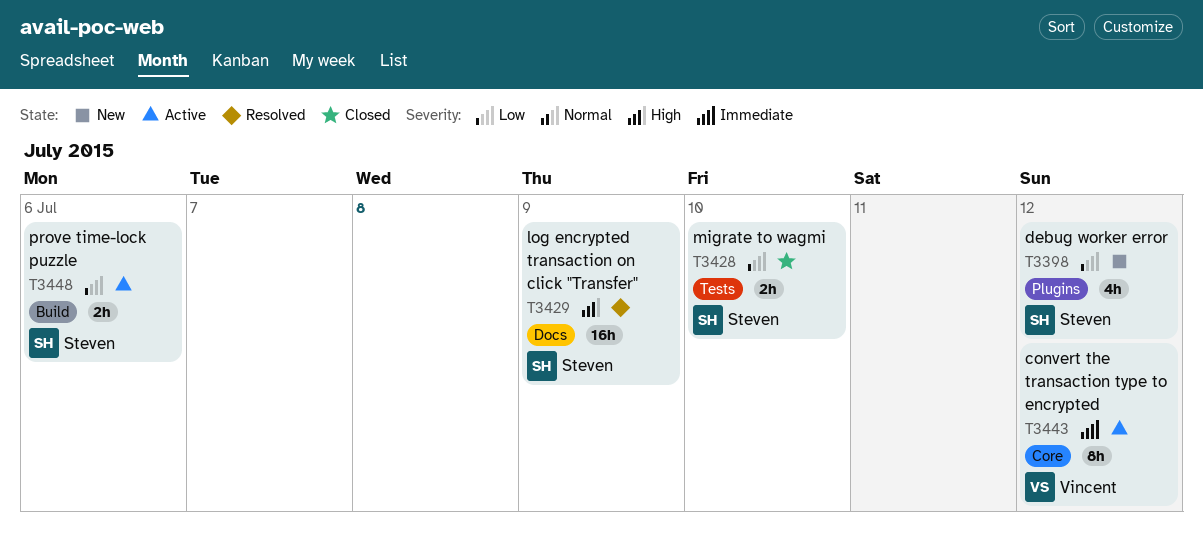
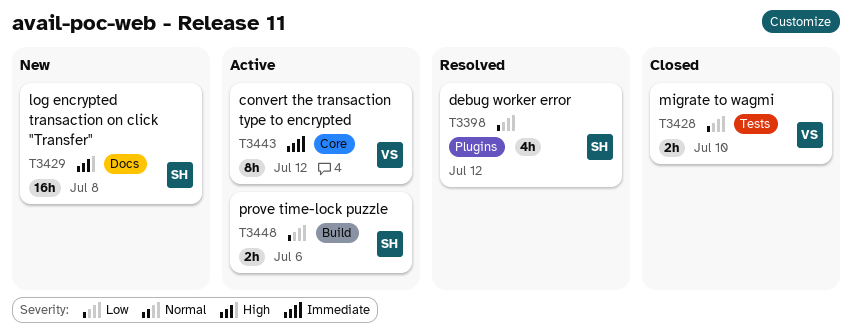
T3398, status: New -> Resolved
T3428, owner: Steven -> Vincent
T3429, status: Resolved -> New
T3429, due: Jul 9 -> Jul 8

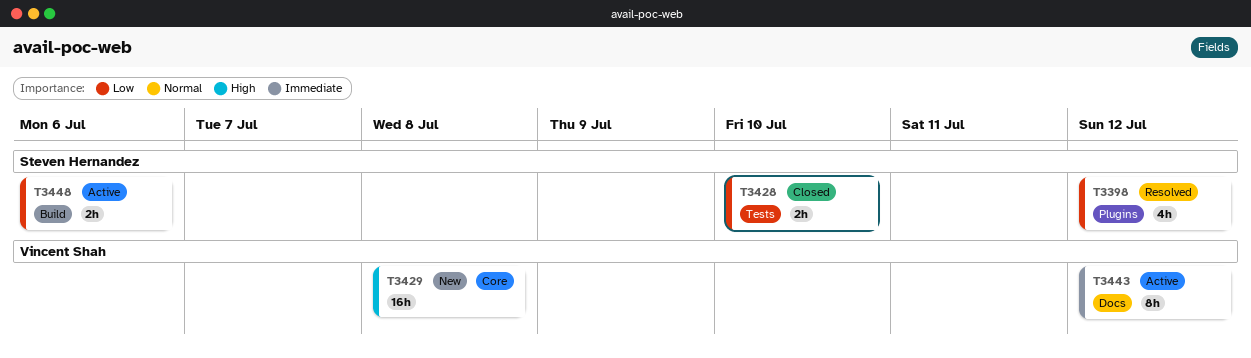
T3428, owner: Vincent Shah -> Steven Hernandez
T3429, owner: Steven Hernandez -> Vincent Shah
T3429, label: Docs -> Core
T3443, label: Core -> Docs

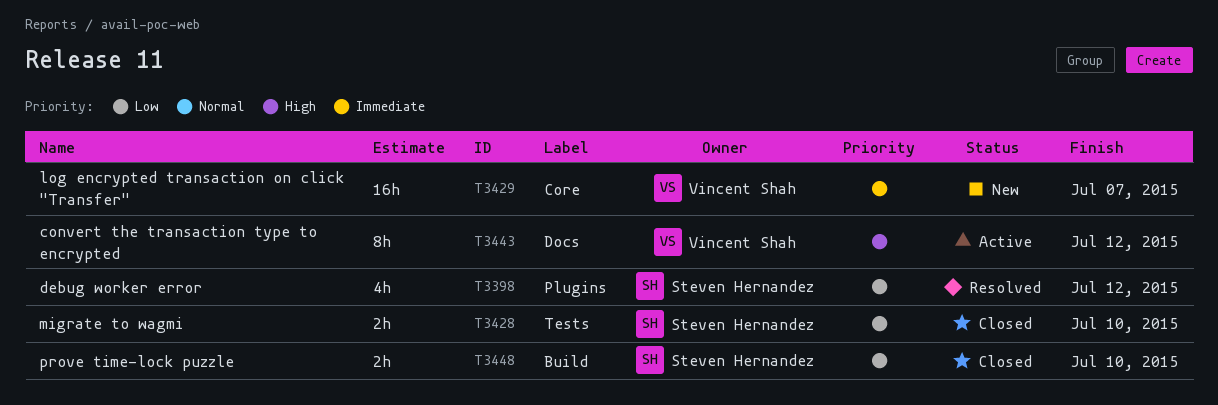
T3429, priority: High -> Immediate
T3429, due: Jul 8 -> Jul 7
T3443, priority: Immediate -> High
T3448, status: Active -> Closed
T3448, due: Jul 6 -> Jul 10

